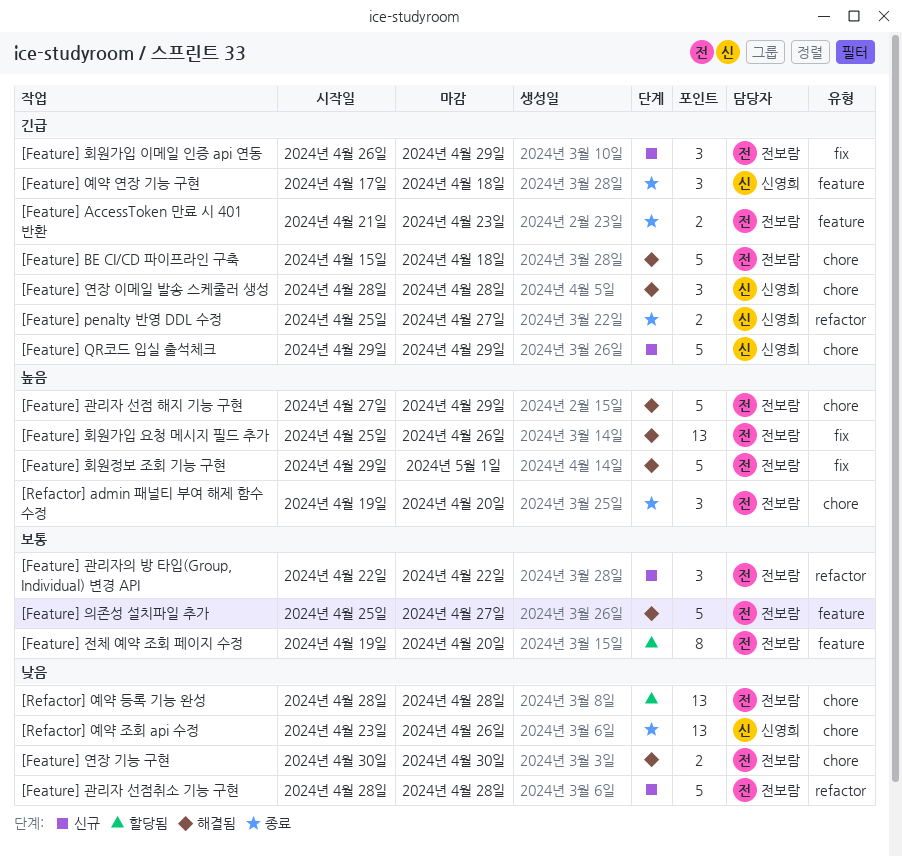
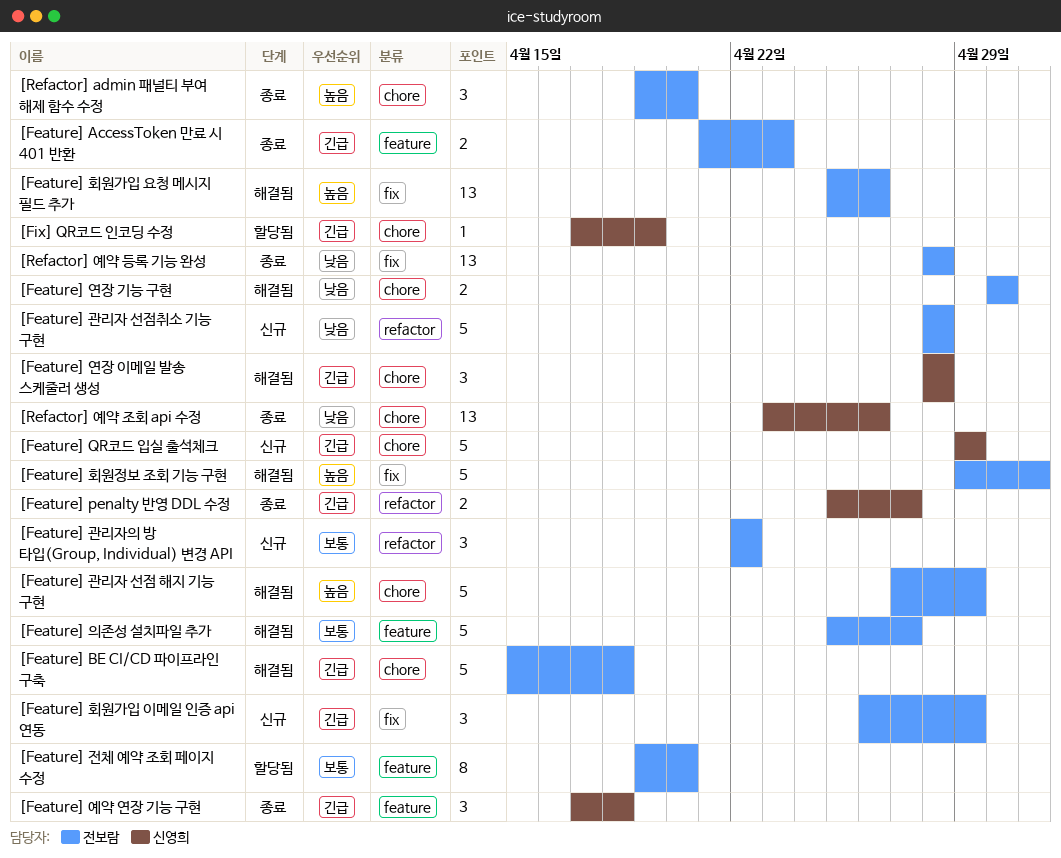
[Fix] QR코드 인코딩 수정: none -> present
[Refactor] 예약 등록 기능 완성, status: 할당됨 -> 종료
[Refactor] 예약 등록 기능 완성, label: chore -> fix

